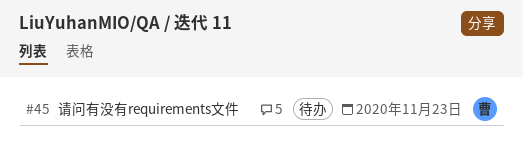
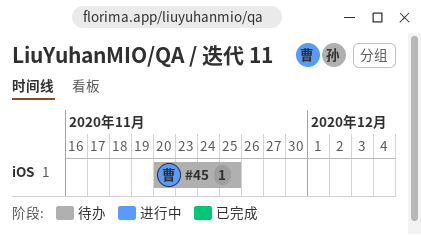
#45, due: Nov 23 -> Nov 25

